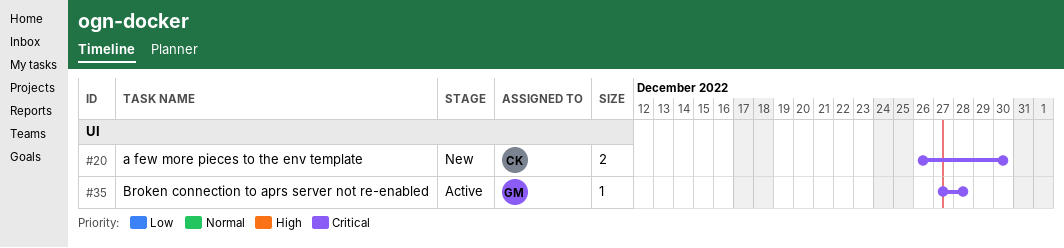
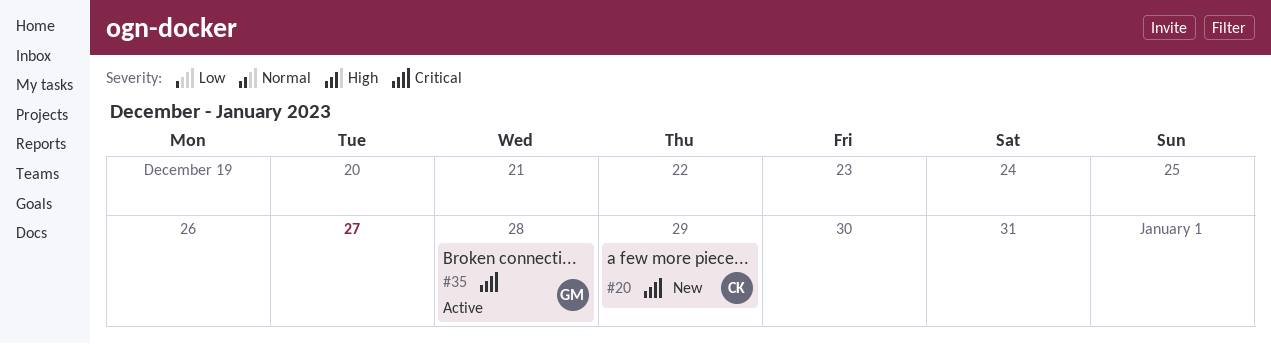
#20, due: Dec 30 -> Dec 29

